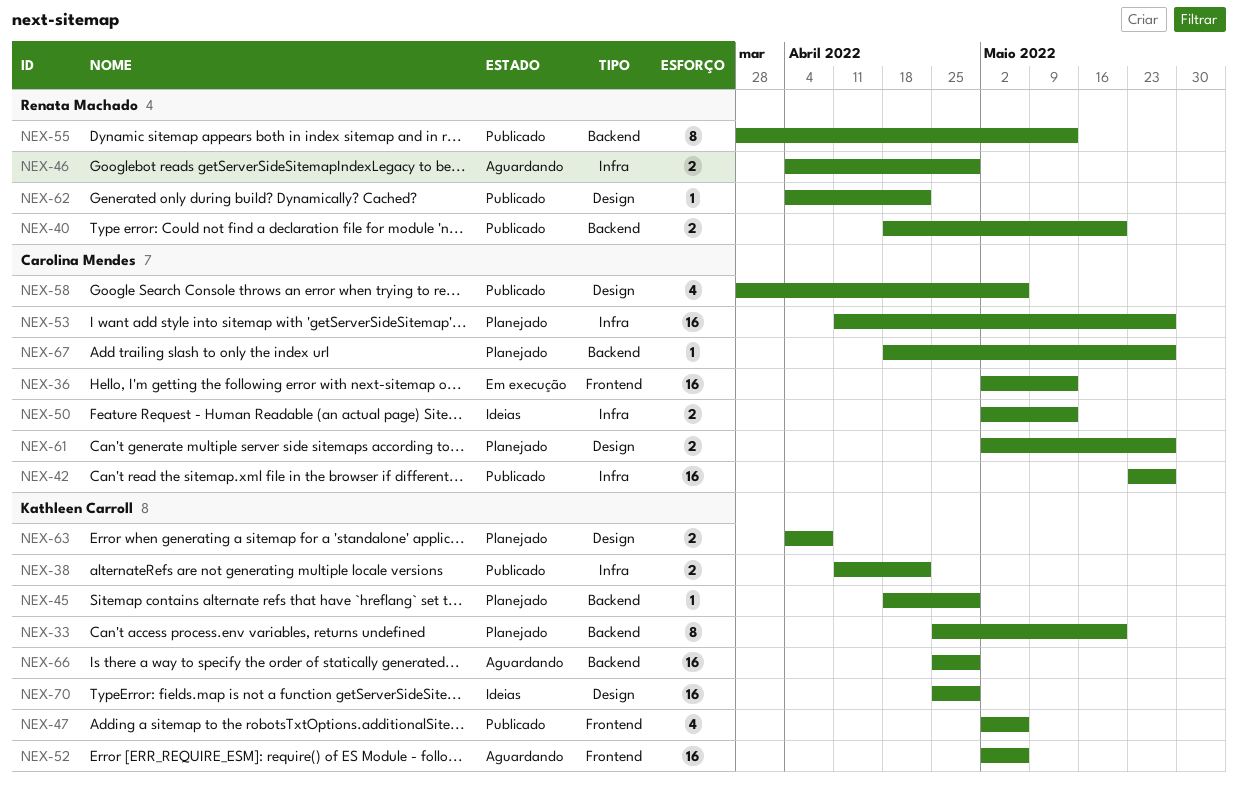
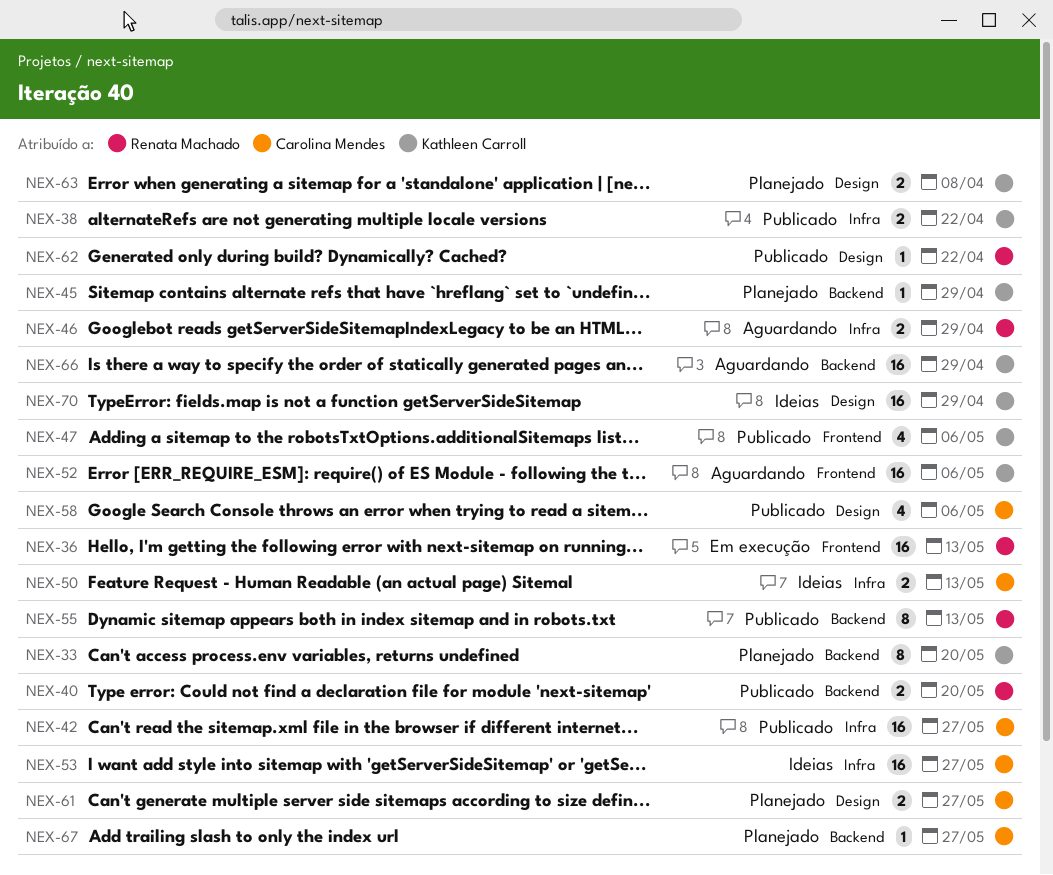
NEX-36, owner: Carolina Mendes -> Renata Machado
NEX-53, status: Planejado -> Ideias

